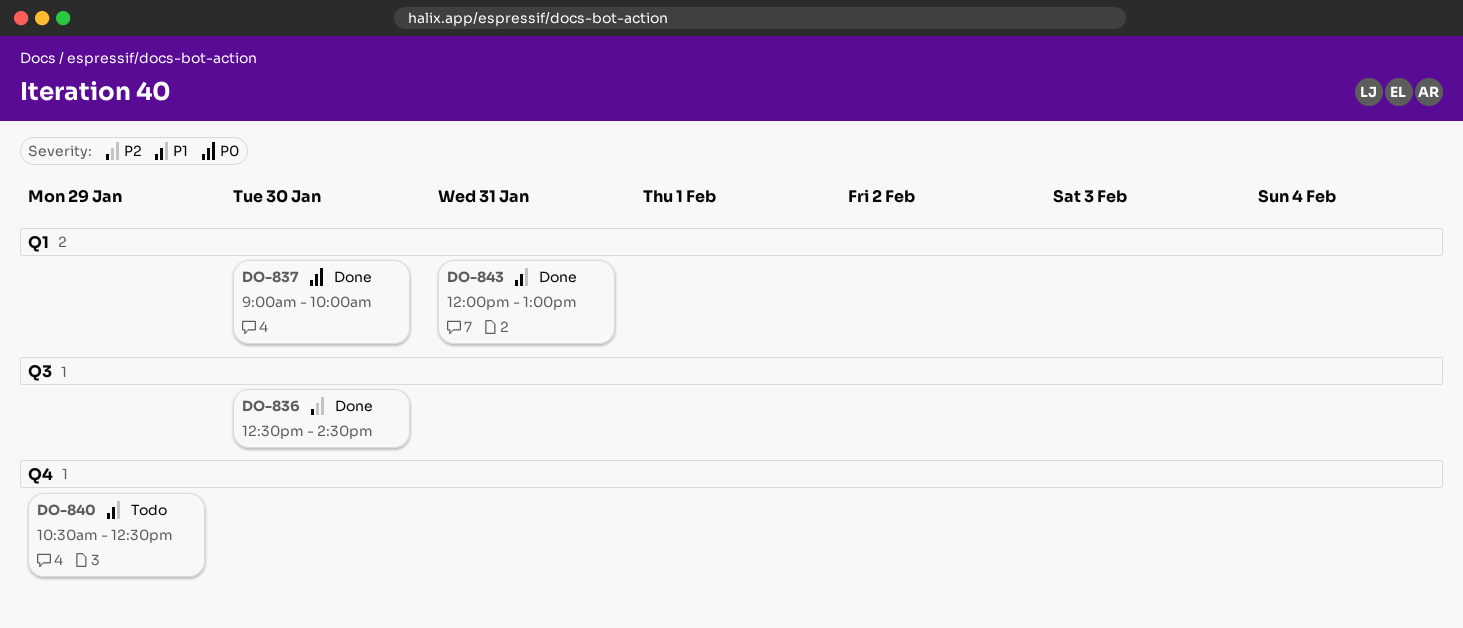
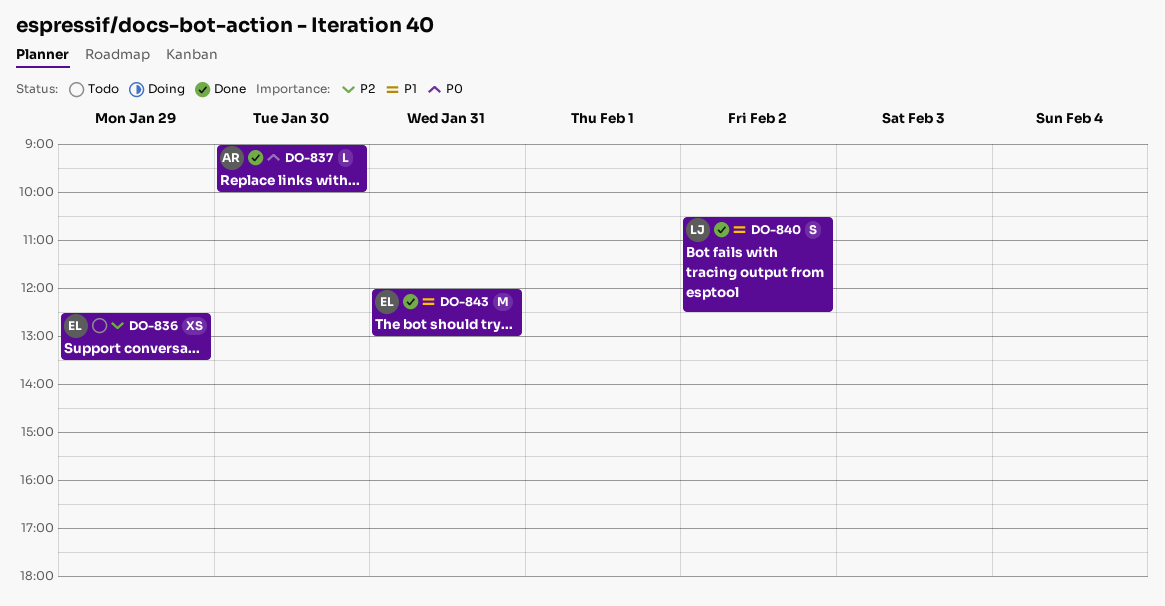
DO-836, status: Done -> Todo
DO-836, day: Jan 30 -> Jan 29
DO-836, ends: 14:30 -> 13:30
DO-840, status: Todo -> Done
DO-840, day: Jan 29 -> Feb 2

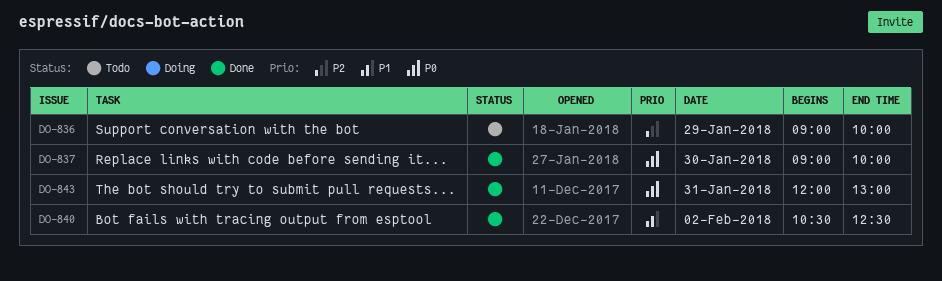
DO-836, begins: 12:30 -> 09:00
DO-836, ends: 13:30 -> 10:00
DO-843, priority: P1 -> P0

